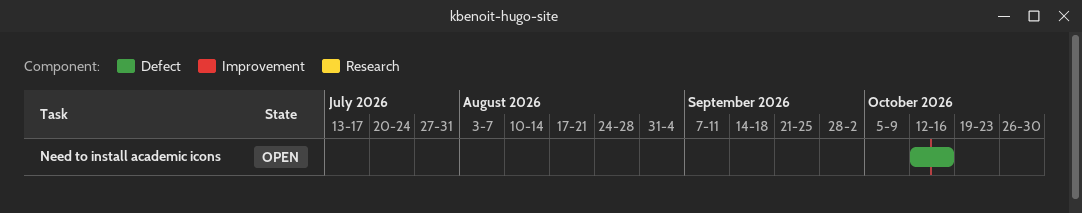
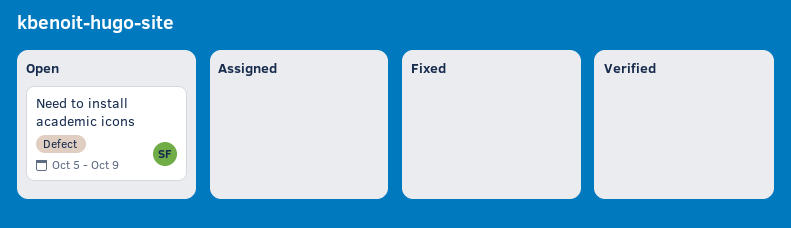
Need to install academic icons, start: Oct 12 -> Oct 5
Need to install academic icons, due: Oct 16 -> Oct 9

